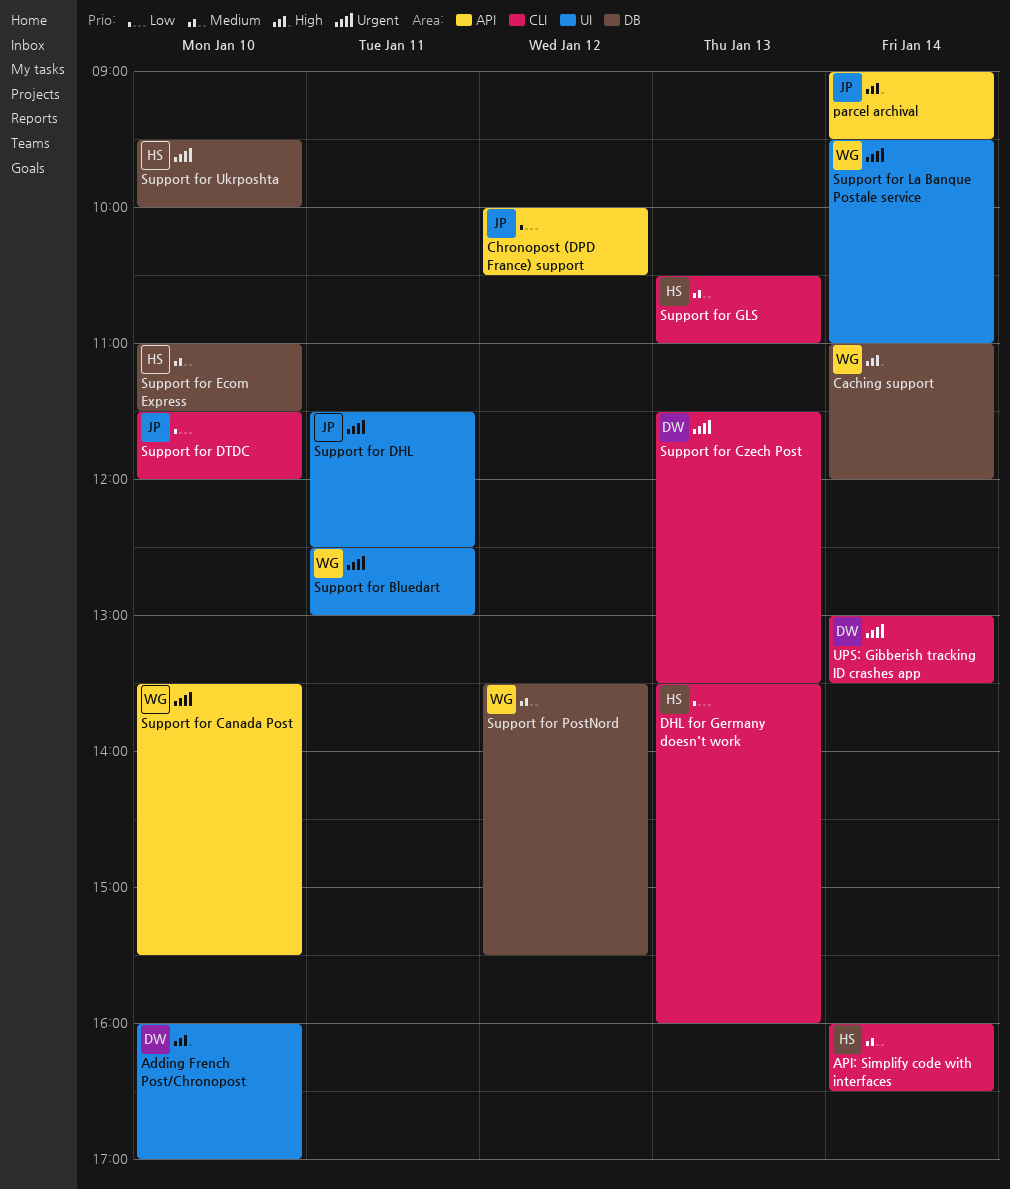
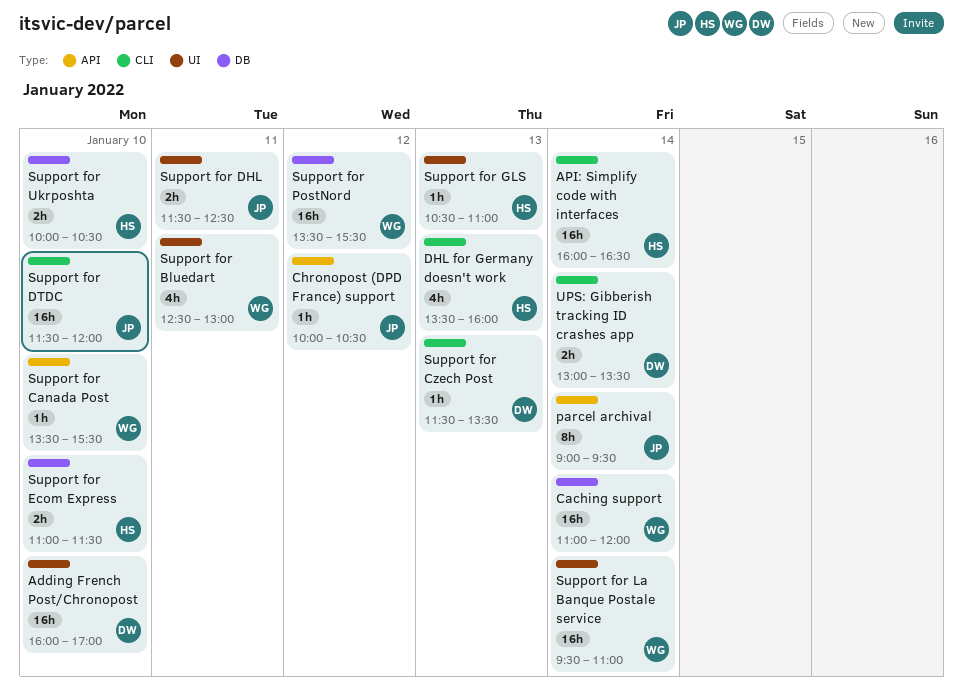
Support for GLS, label: CLI -> UI
Support for Ukrposhta, begins: 09:30 -> 10:00
Support for Ukrposhta, ends: 10:00 -> 10:30

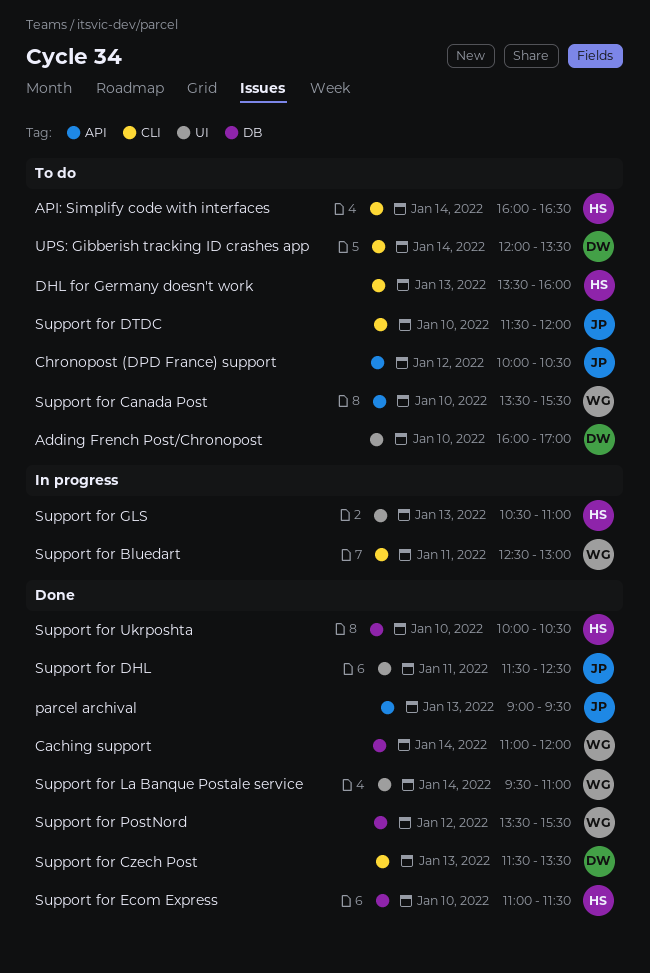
parcel archival, day: Jan 14 -> Jan 13
Support for Bluedart, label: UI -> CLI
UPS: Gibberish tracking ID crashes app, begins: 13:00 -> 12:00

